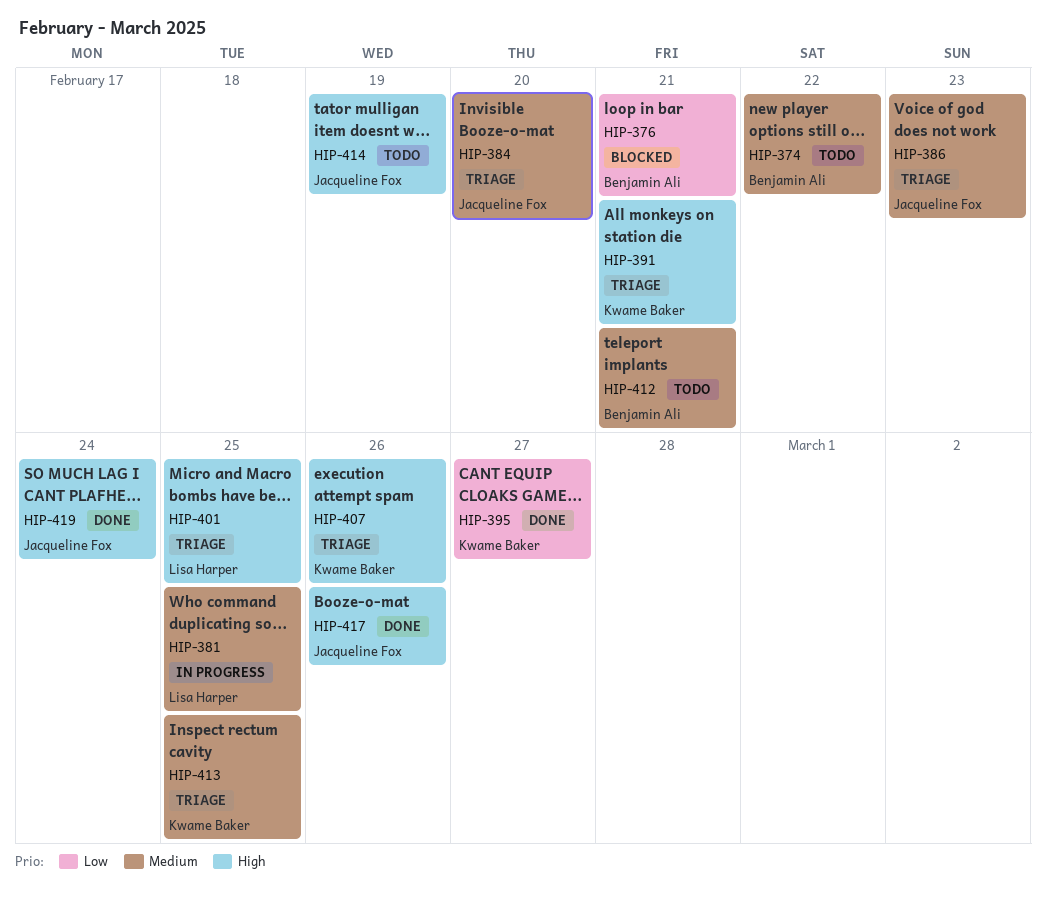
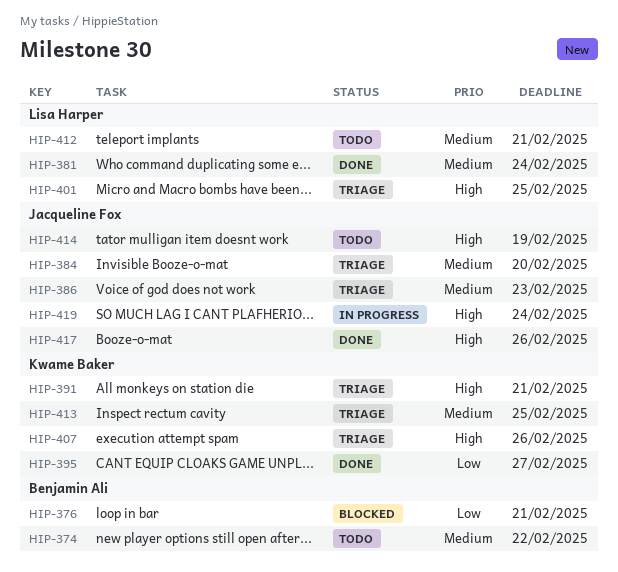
HIP-381, status: In progress -> Done
HIP-381, due: Feb 25 -> Feb 24
HIP-412, owner: Benjamin Ali -> Lisa Harper
HIP-419, status: Done -> In progress

